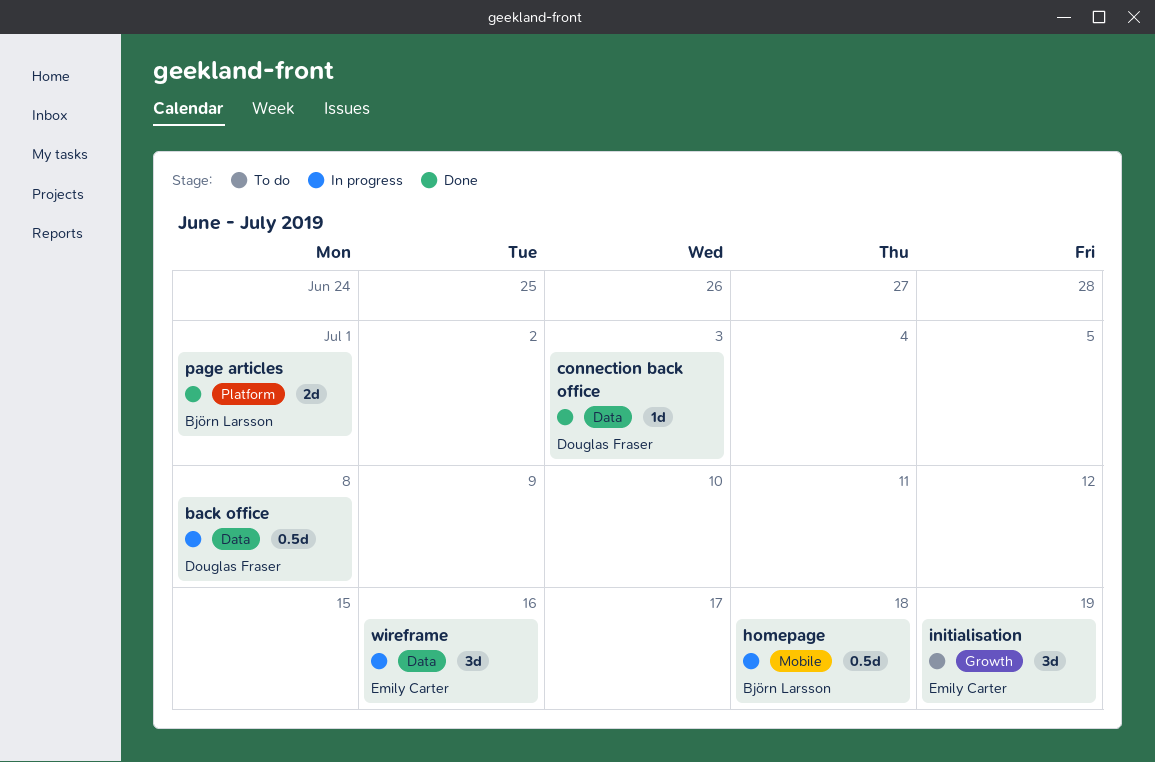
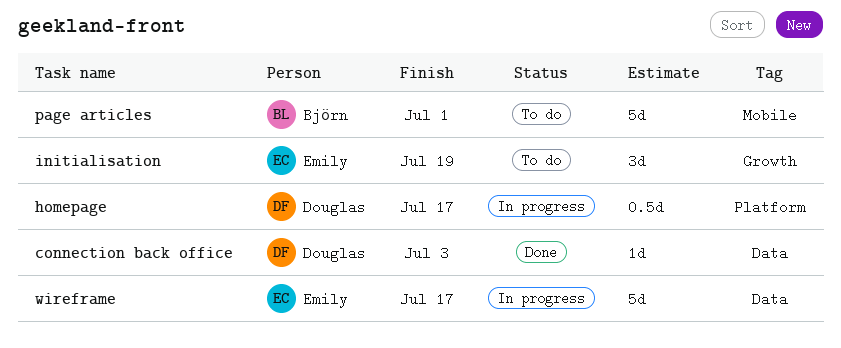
back office: present -> none
homepage, owner: Björn Larsson -> Douglas Fraser
homepage, label: Mobile -> Platform
homepage, due: Jul 18 -> Jul 17
page articles, status: Done -> To do
page articles, label: Platform -> Mobile
page articles, estimate: 2d -> 5d
wireframe, estimate: 3d -> 5d
wireframe, due: Jul 16 -> Jul 17

